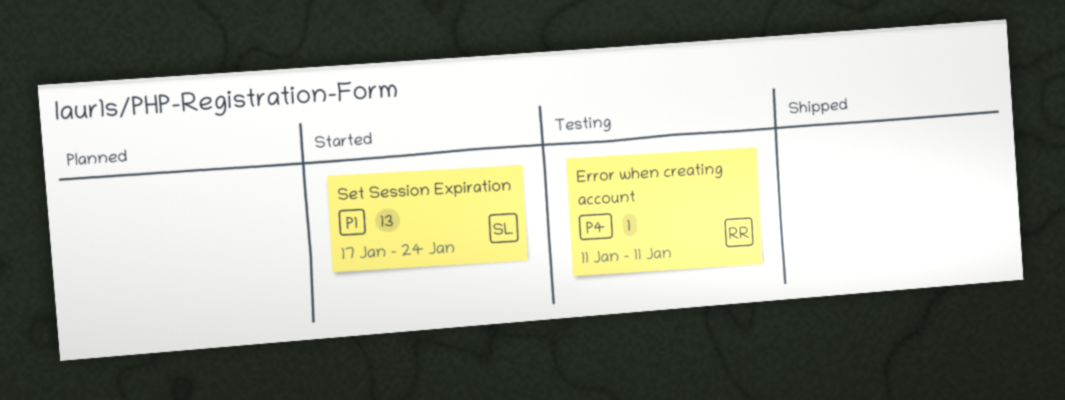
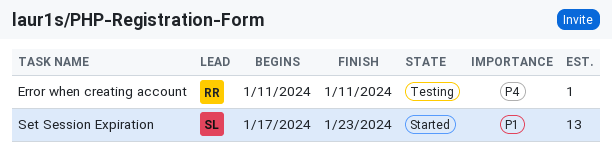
Set Session Expiration, due: Jan 24 -> Jan 23

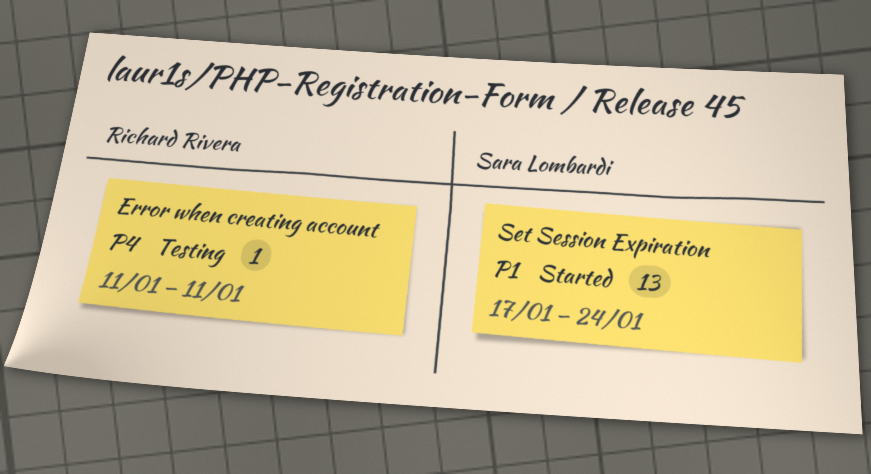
Set Session Expiration, due: Jan 23 -> Jan 24

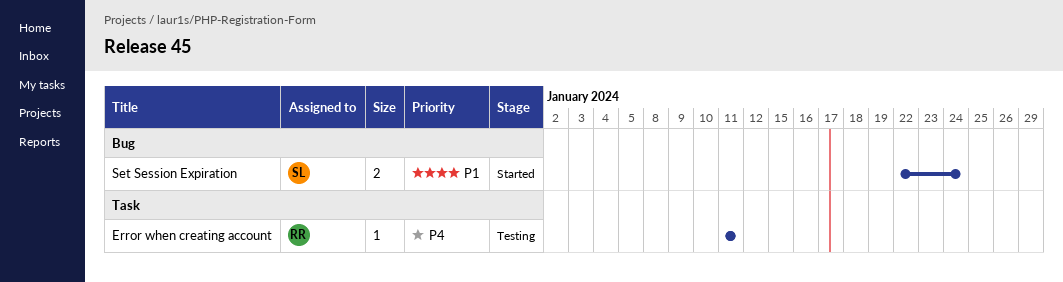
Set Session Expiration, estimate: 13 -> 2
Set Session Expiration, start: Jan 17 -> Jan 22

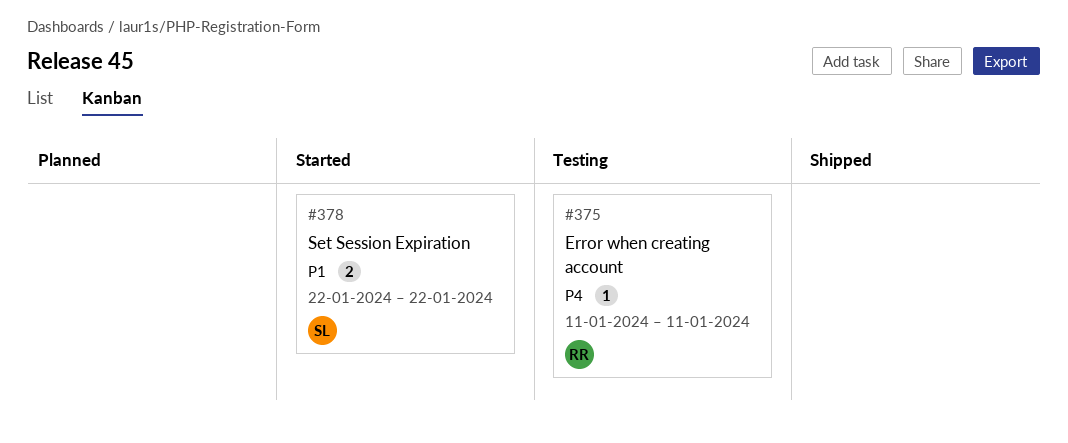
Set Session Expiration, due: Jan 24 -> Jan 22

